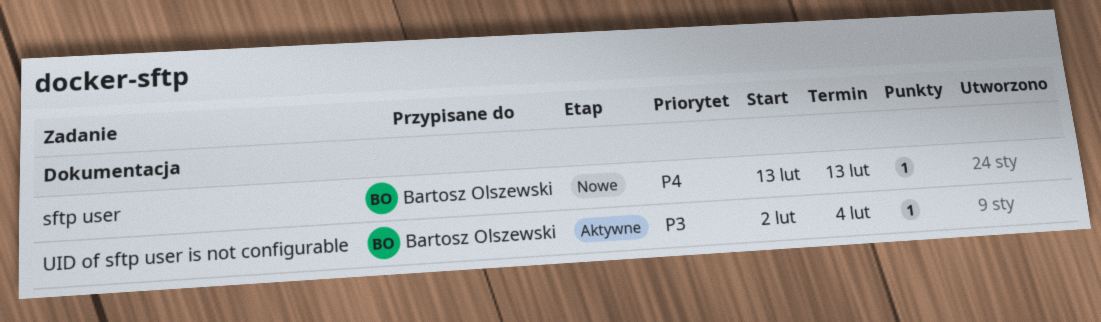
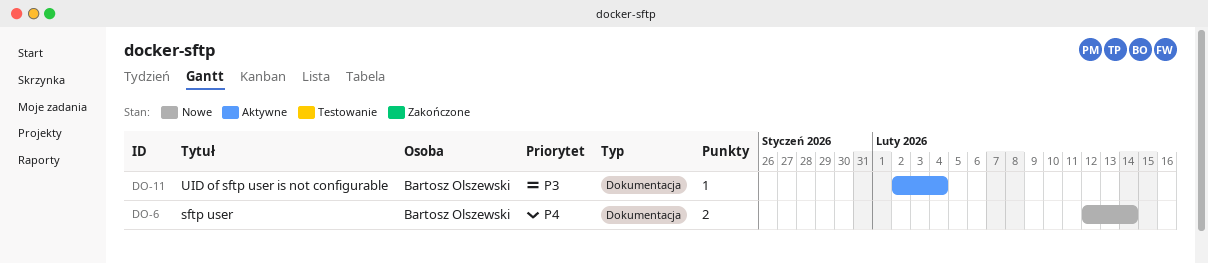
sftp user, estimate: 1 -> 2
sftp user, start: Feb 13 -> Feb 12
sftp user, due: Feb 13 -> Feb 14

